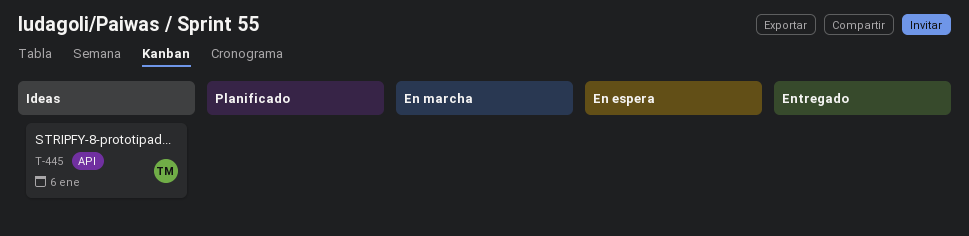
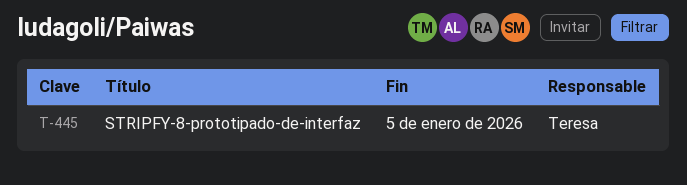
T-445, due: Jan 6 -> Jan 5

